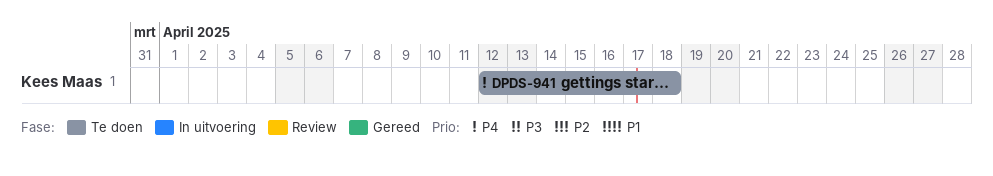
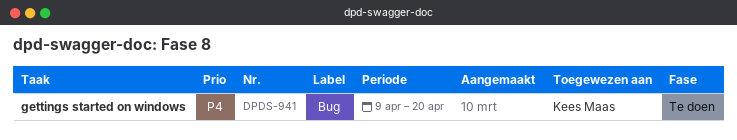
DPDS-941, start: Apr 12 -> Apr 9
DPDS-941, due: Apr 18 -> Apr 20

